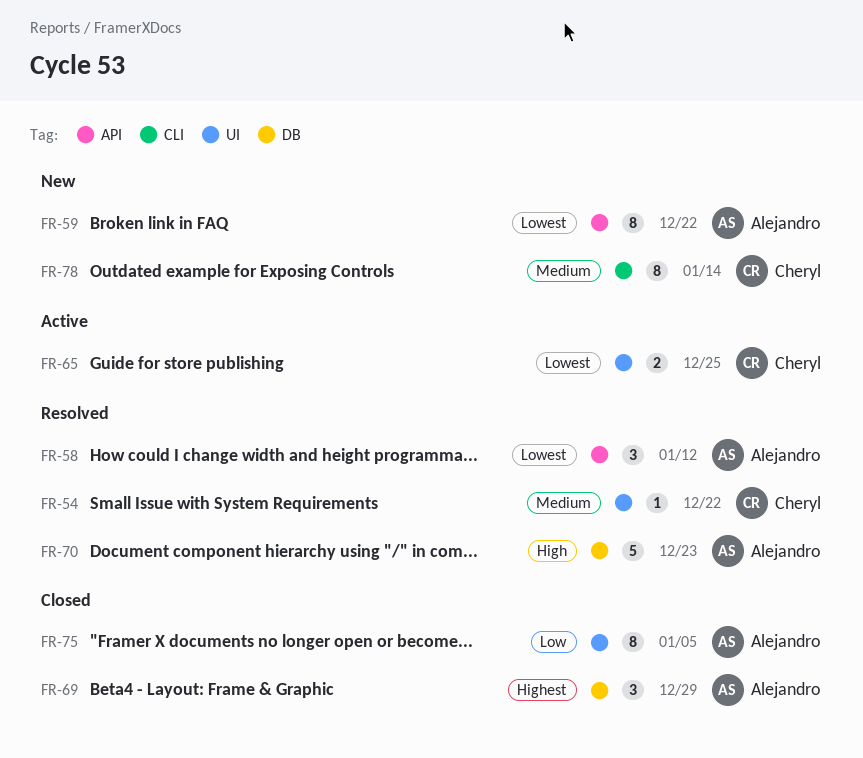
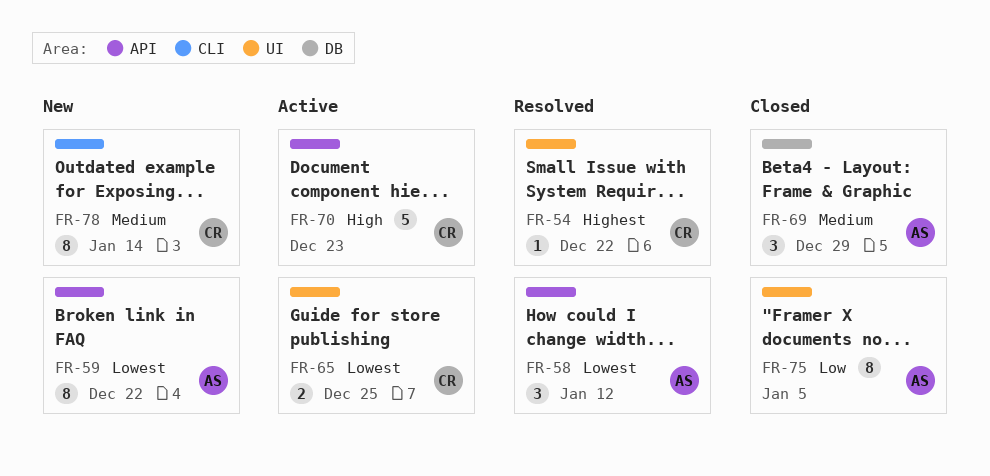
FR-54, priority: Medium -> Highest
FR-69, priority: Highest -> Medium
FR-70, status: Resolved -> Active
FR-70, owner: Alejandro -> Cheryl
FR-70, label: DB -> API

